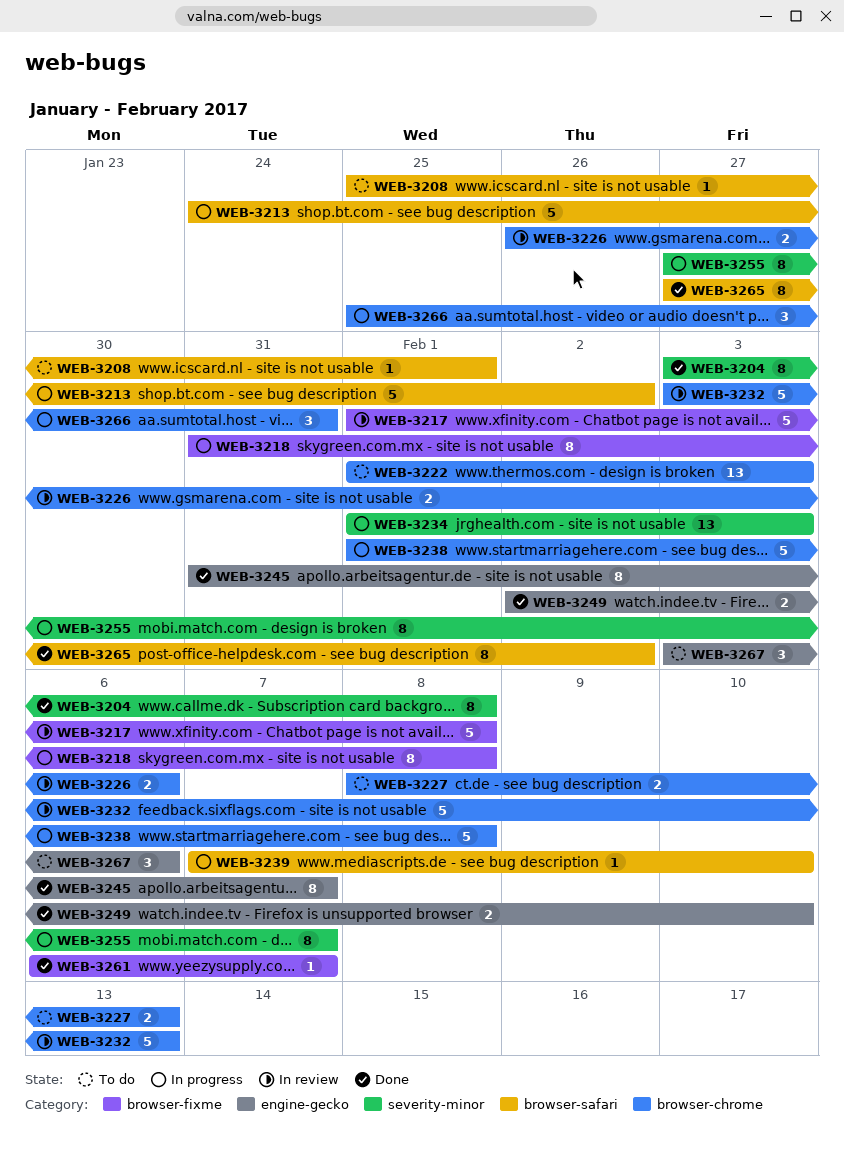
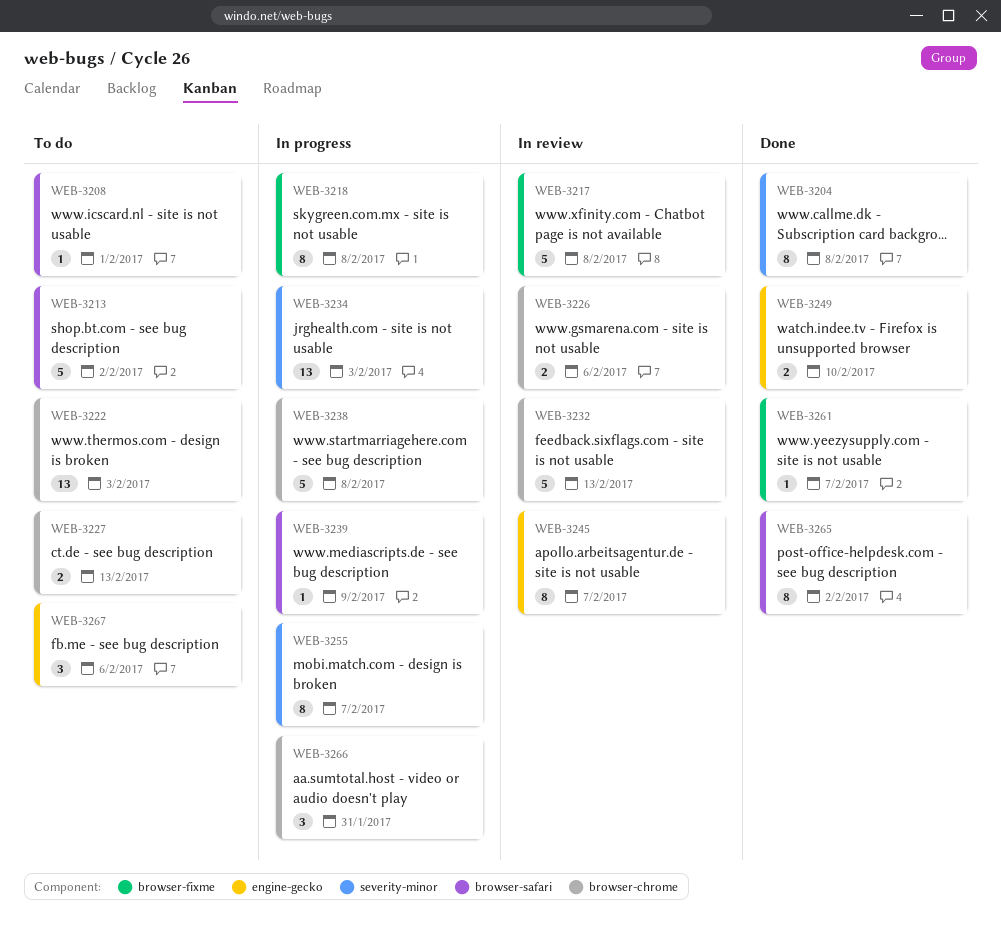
WEB-3213, status: In progress -> To do
WEB-3239, due: Feb 10 -> Feb 9
WEB-3245, status: Done -> In review

